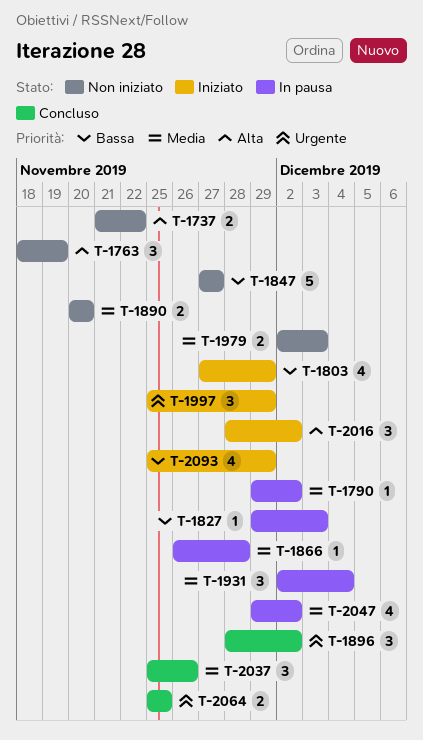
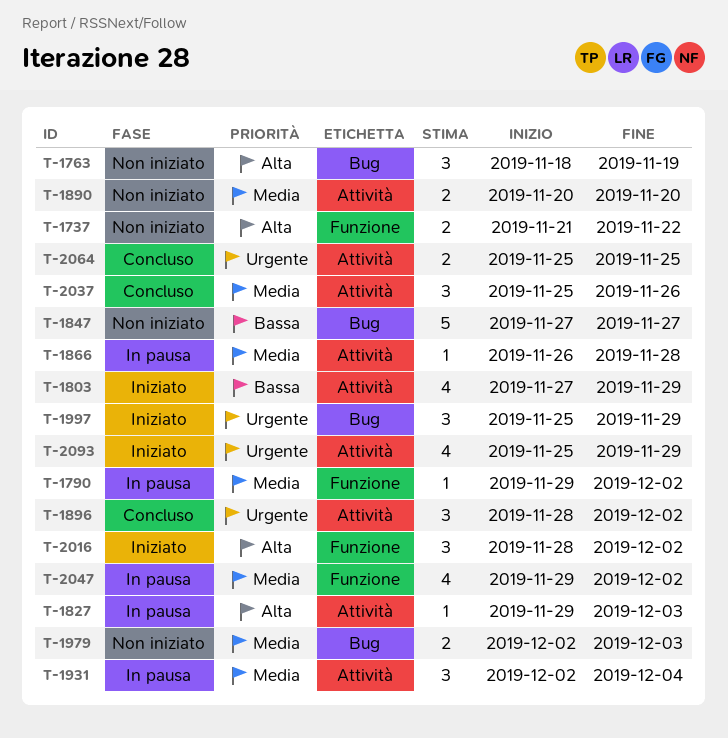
T-1827, priority: Bassa -> Alta
T-2093, priority: Bassa -> Urgente

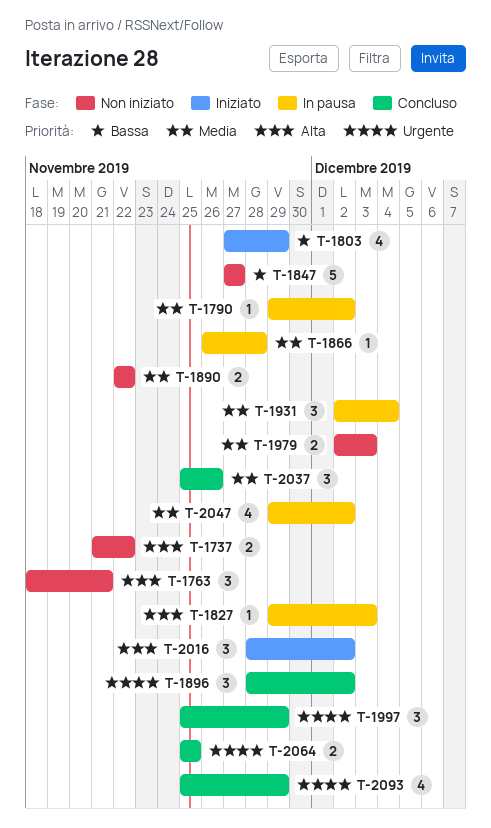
T-1763, due: Nov 19 -> Nov 21
T-1890, start: Nov 20 -> Nov 22
T-1890, due: Nov 20 -> Nov 22
T-1997, status: Iniziato -> Concluso
T-2093, status: Iniziato -> Concluso

